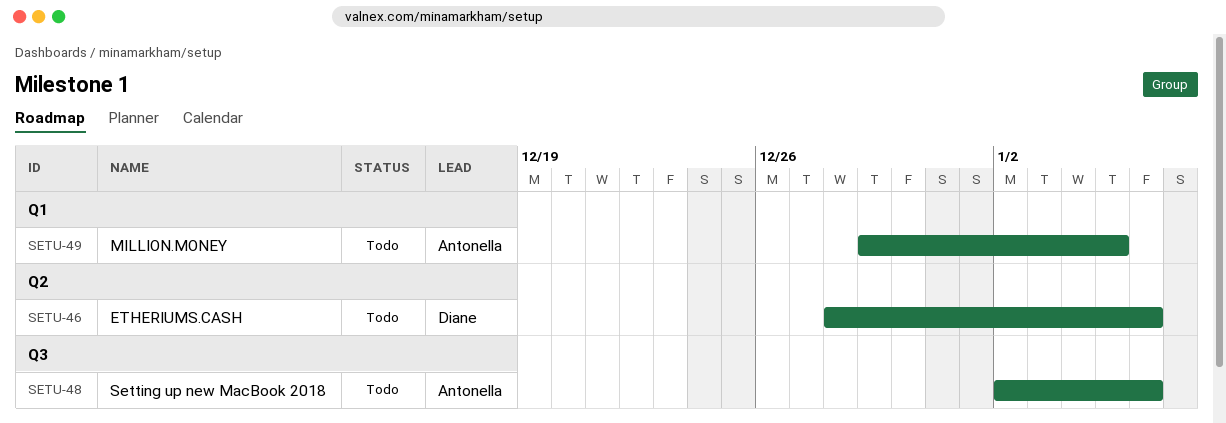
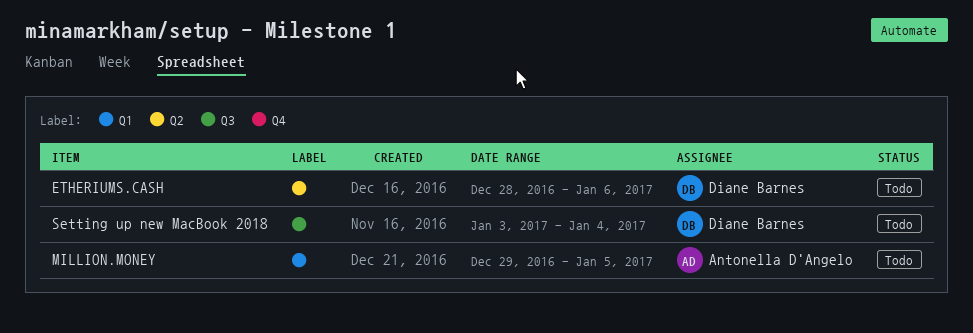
Setting up new MacBook 2018, owner: Antonella D'Angelo -> Diane Barnes
Setting up new MacBook 2018, start: Jan 2 -> Jan 3
Setting up new MacBook 2018, due: Jan 6 -> Jan 4

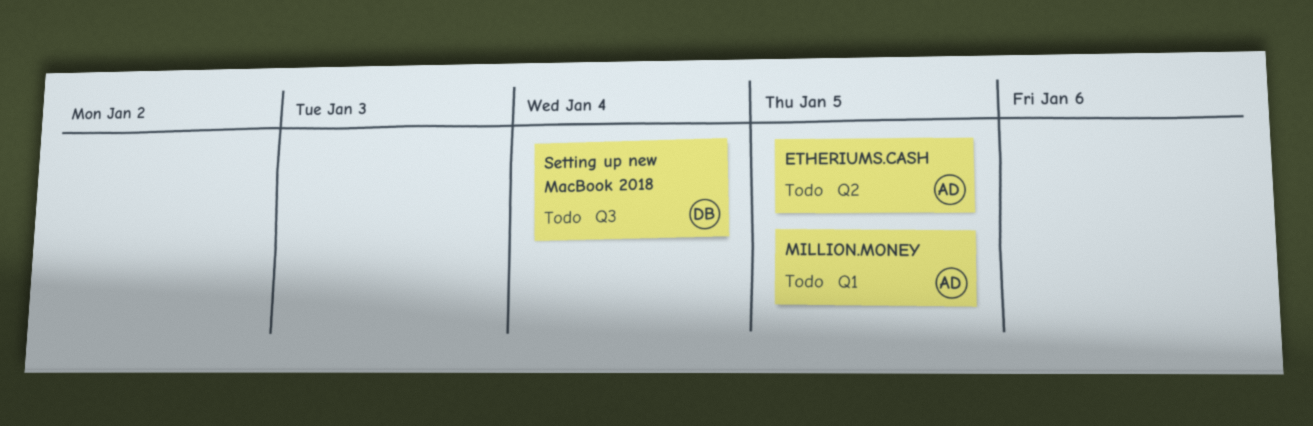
ETHERIUMS.CASH, owner: Diane Barnes -> Antonella D'Angelo
ETHERIUMS.CASH, due: Jan 6 -> Jan 5

